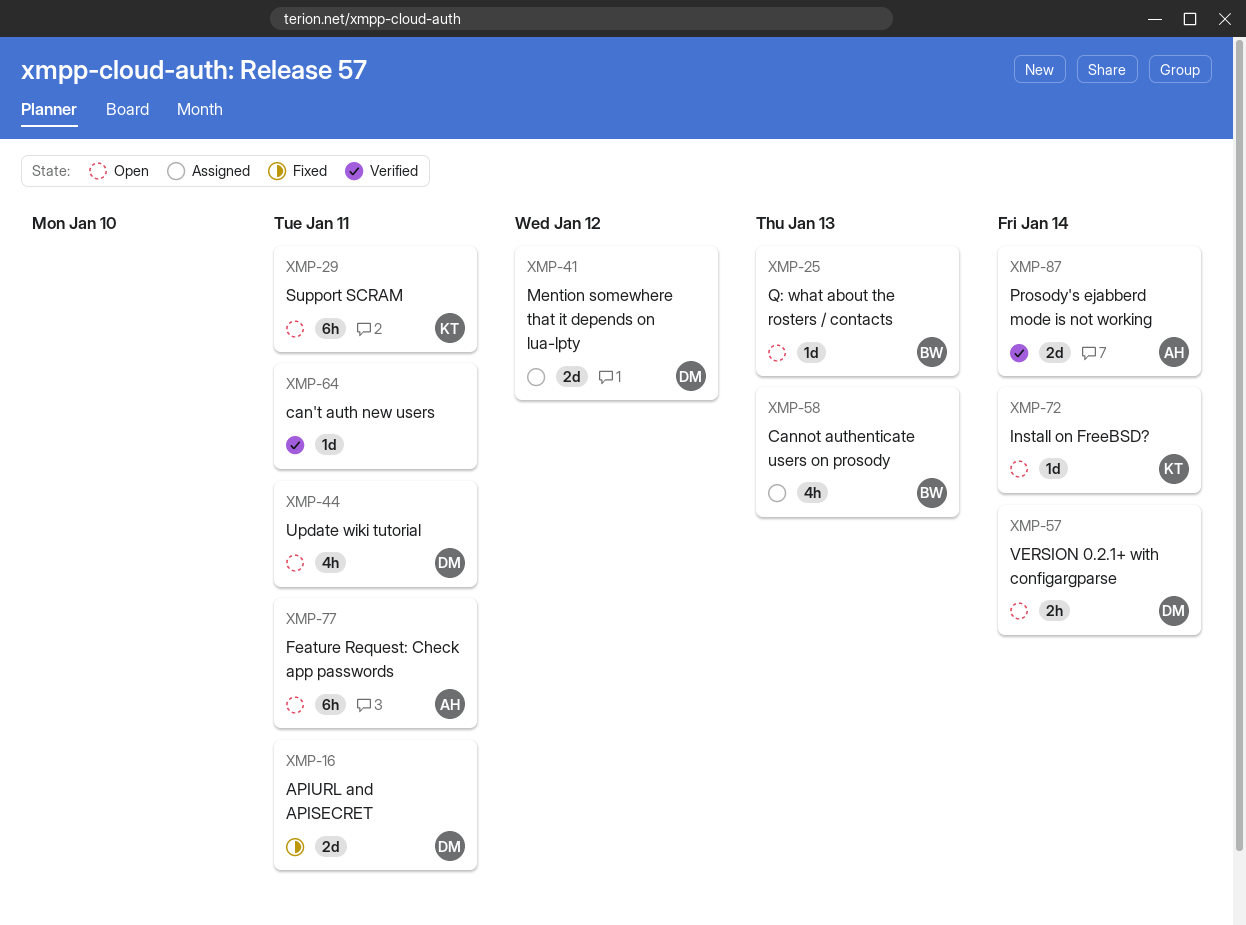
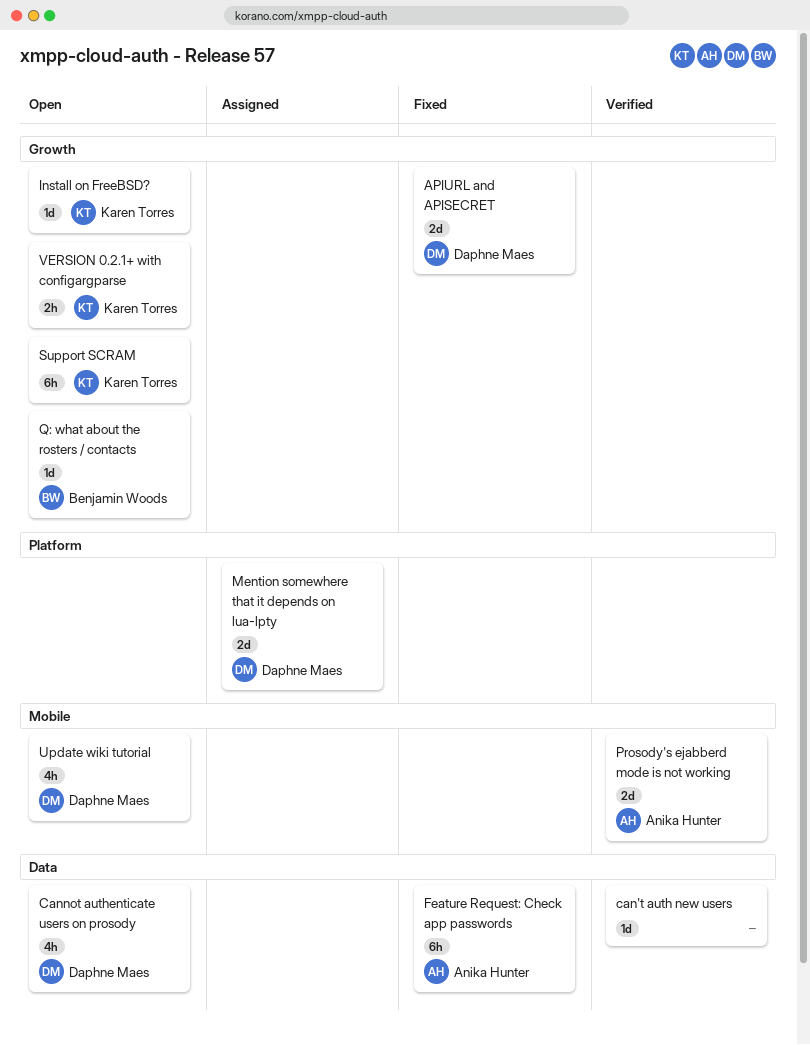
Cannot authenticate users on prosody, status: Assigned -> Open
Cannot authenticate users on prosody, owner: Benjamin Woods -> Daphne Maes
Feature Request: Check app passwords, status: Open -> Fixed
VERSION 0.2.1+ with configargparse, owner: Daphne Maes -> Karen Torres

